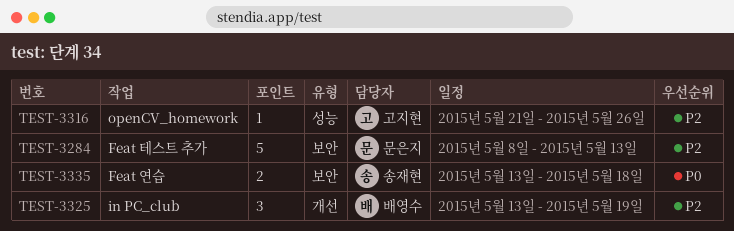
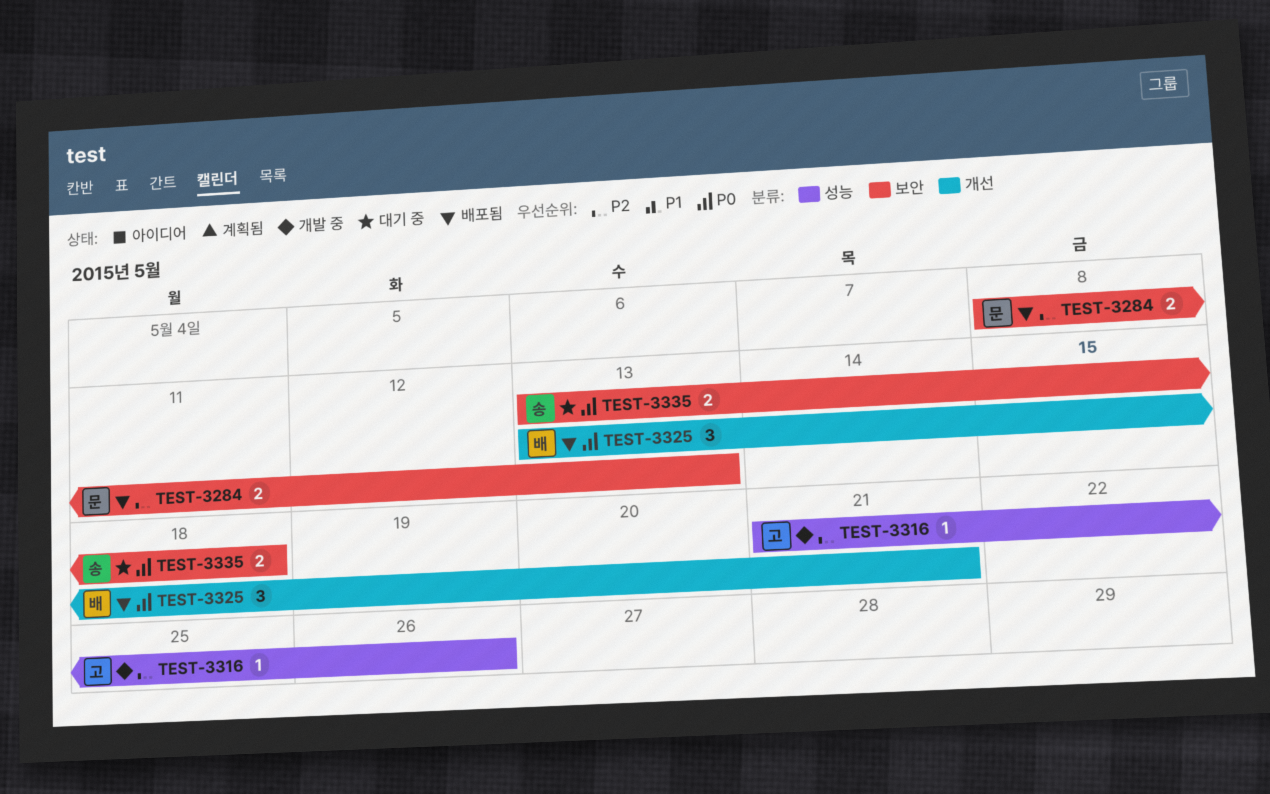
TEST-3284, estimate: 5 -> 2
TEST-3325, priority: P2 -> P0
TEST-3325, due: May 19 -> May 21

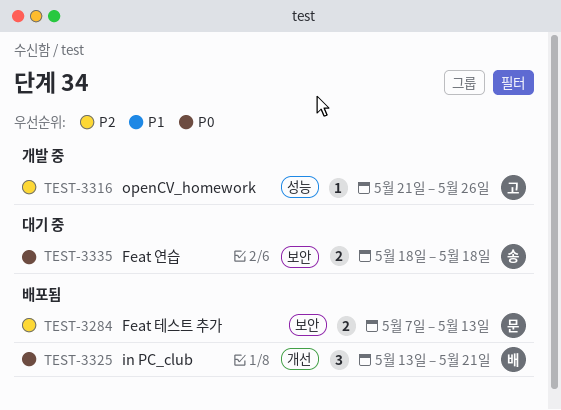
TEST-3284, start: May 8 -> May 7
TEST-3335, start: May 13 -> May 18

